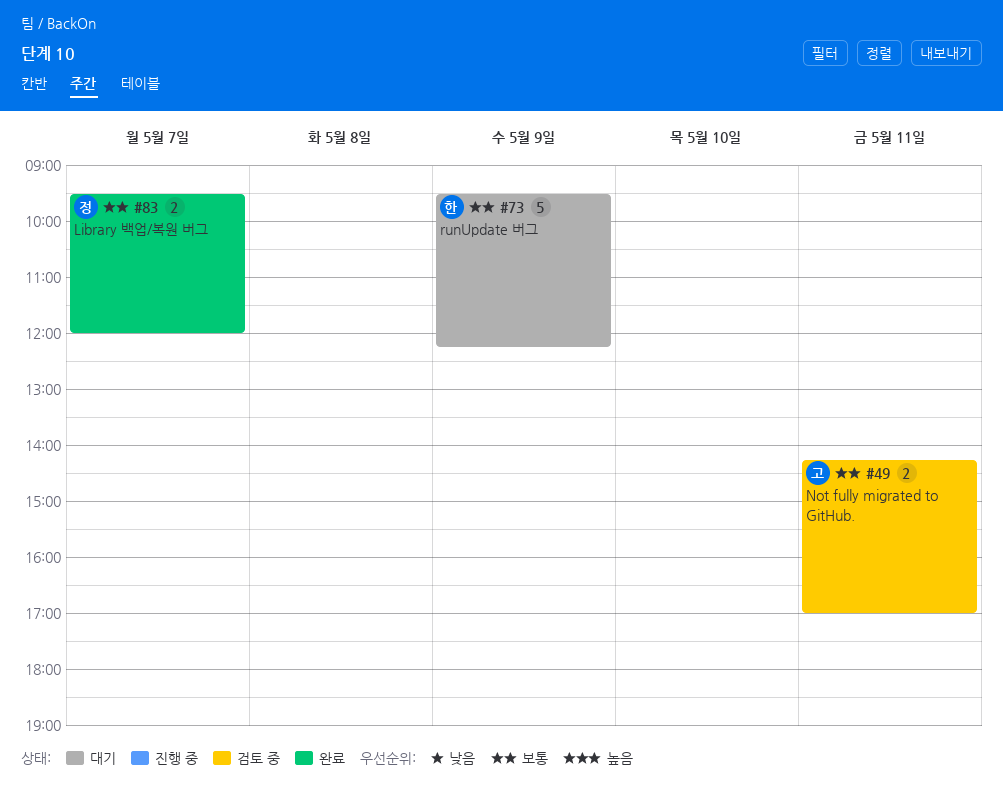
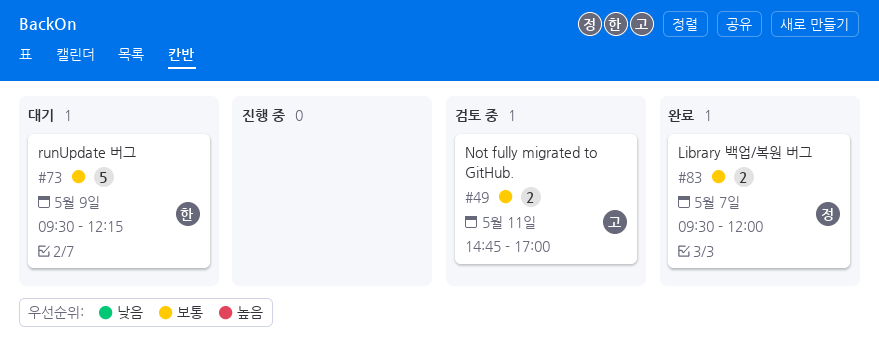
#49, begins: 14:15 -> 14:45

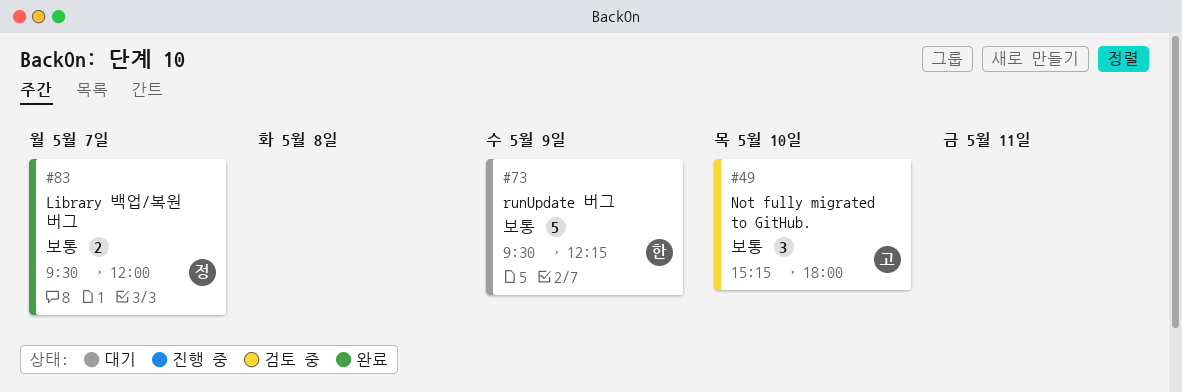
#49, estimate: 2 -> 3
#49, day: May 11 -> May 10
#49, begins: 14:45 -> 15:15
#49, ends: 17:00 -> 18:00

